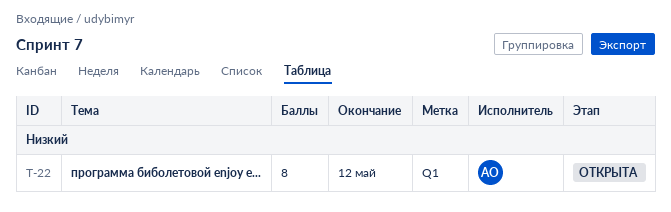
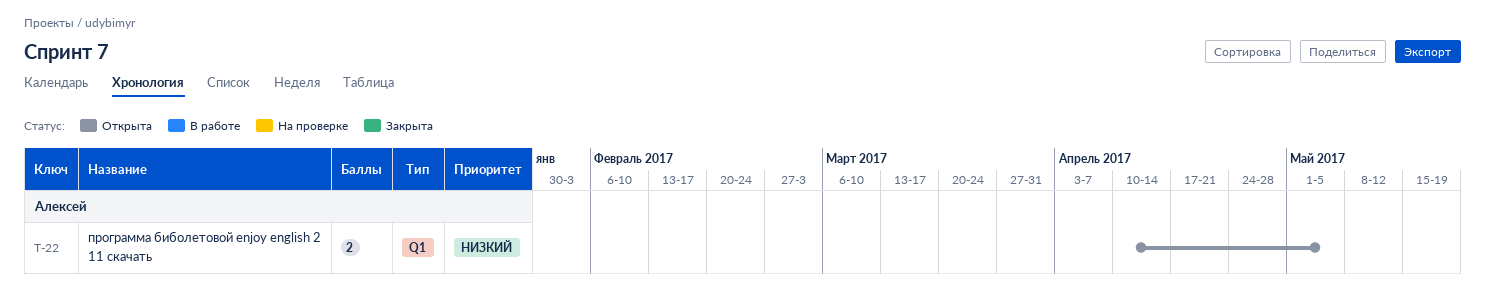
T-22, estimate: 8 -> 2
T-22, due: May 12 -> May 5

